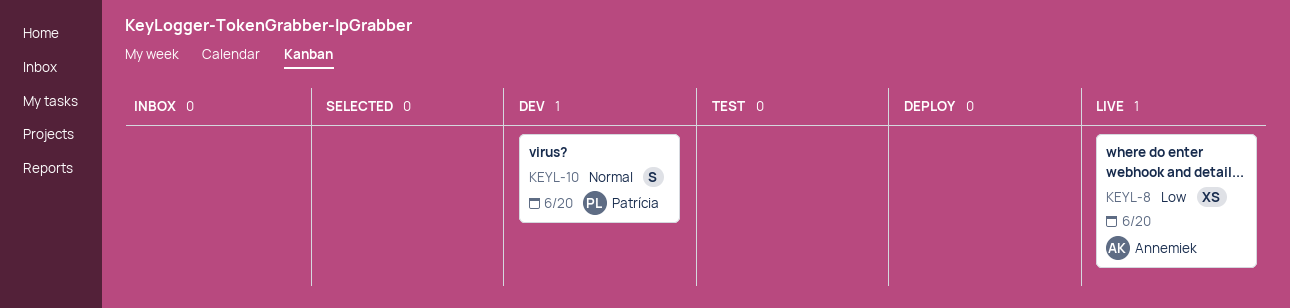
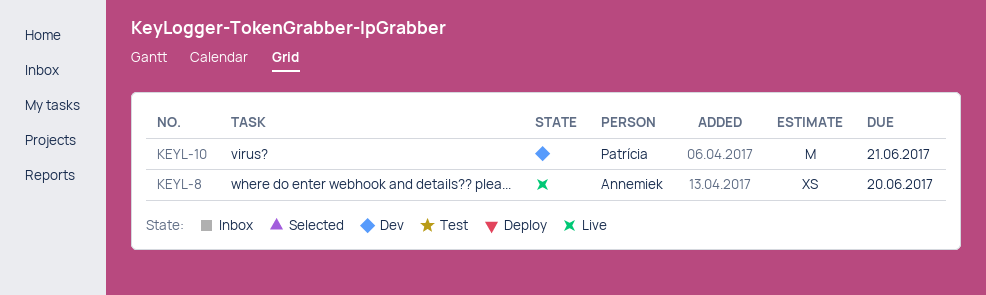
KEYL-10, estimate: S -> M
KEYL-10, due: Jun 20 -> Jun 21

